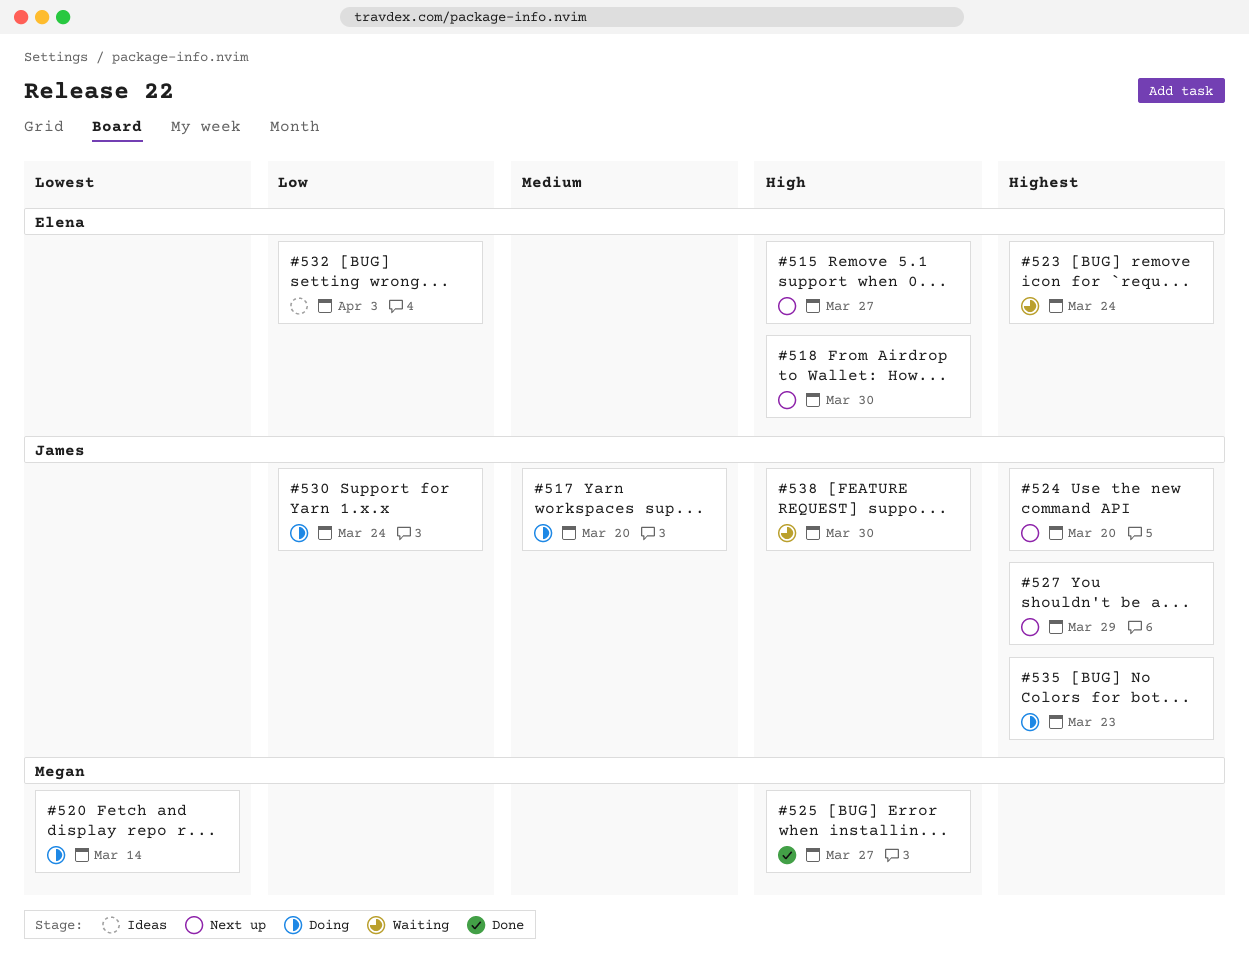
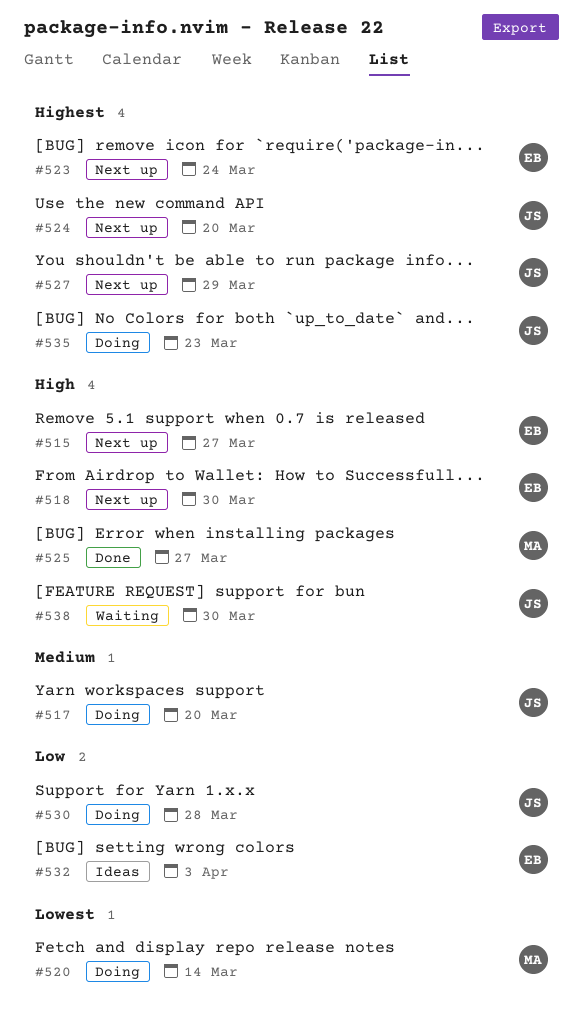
#523, status: Waiting -> Next up
#530, due: Mar 24 -> Mar 28

